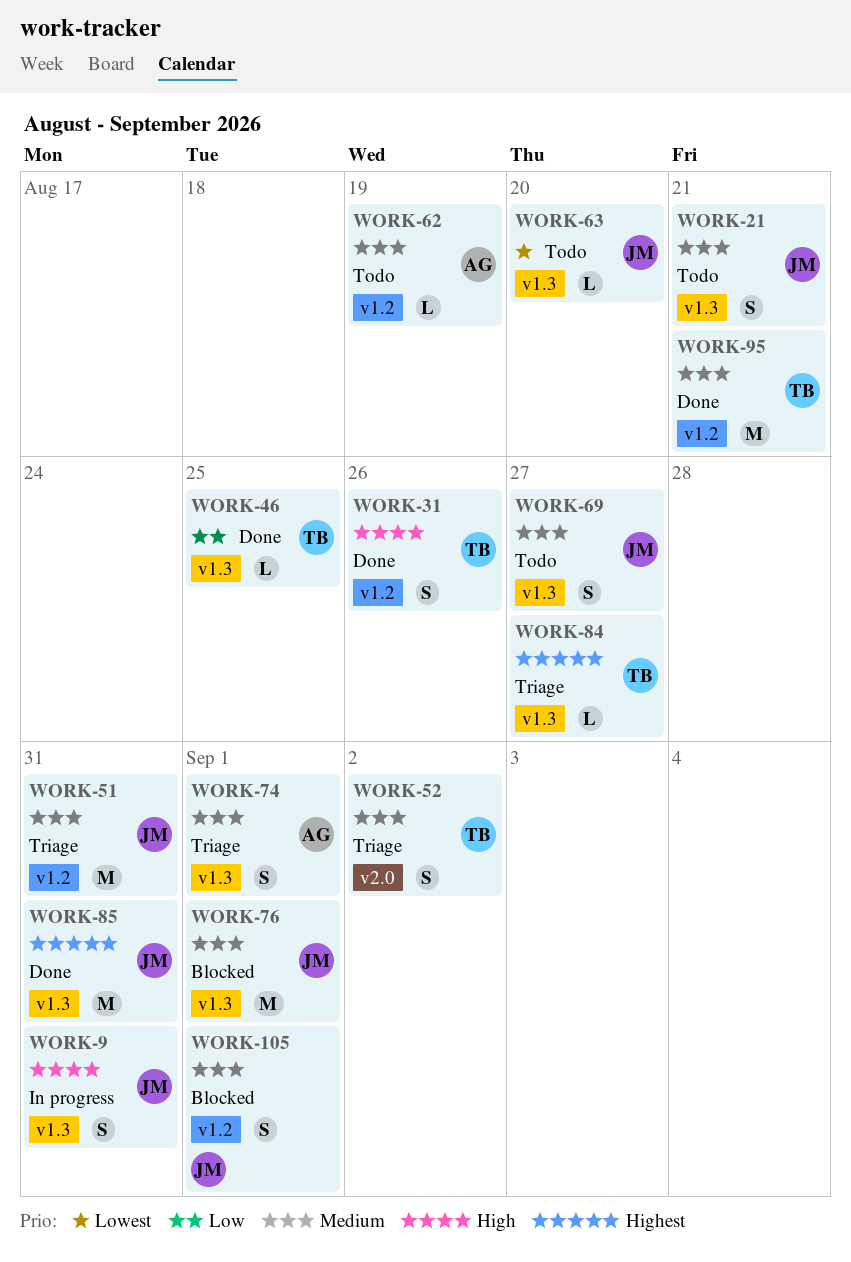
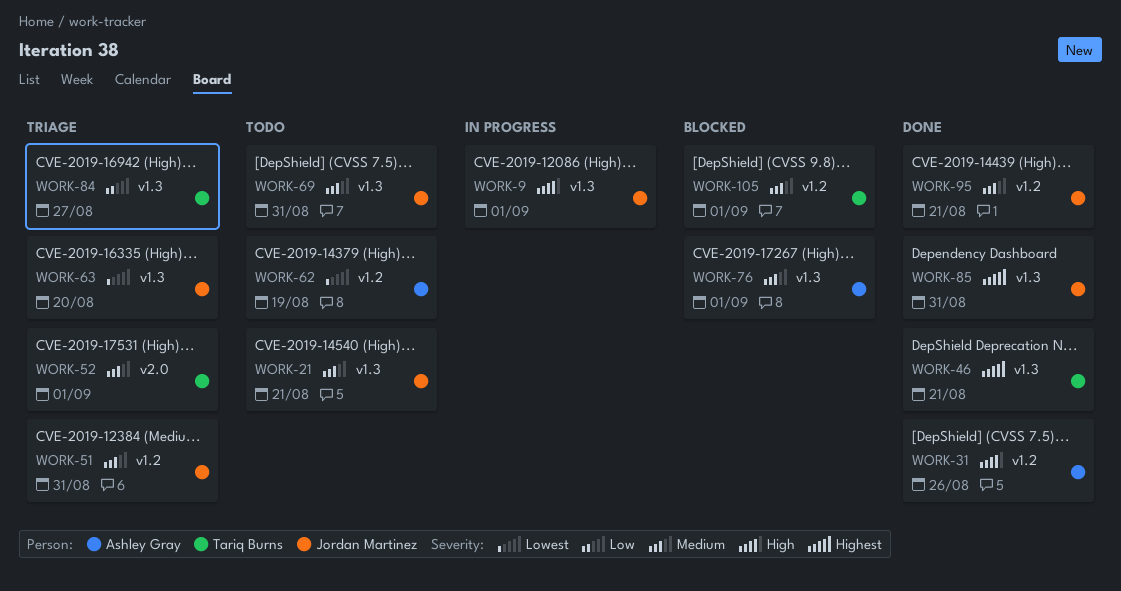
WORK-9, due: Aug 31 -> Sep 1
WORK-31, owner: Tariq Burns -> Ashley Gray
WORK-46, priority: Low -> Highest
WORK-46, due: Aug 25 -> Aug 21
WORK-52, due: Sep 2 -> Sep 1
WORK-62, priority: Medium -> Lowest
WORK-63, status: Todo -> Triage
WORK-69, due: Aug 27 -> Aug 31
WORK-74: present -> none
WORK-76, owner: Jordan Martinez -> Ashley Gray
WORK-84, priority: Highest -> Low
WORK-95, owner: Tariq Burns -> Jordan Martinez
WORK-105, owner: Jordan Martinez -> Tariq Burns

